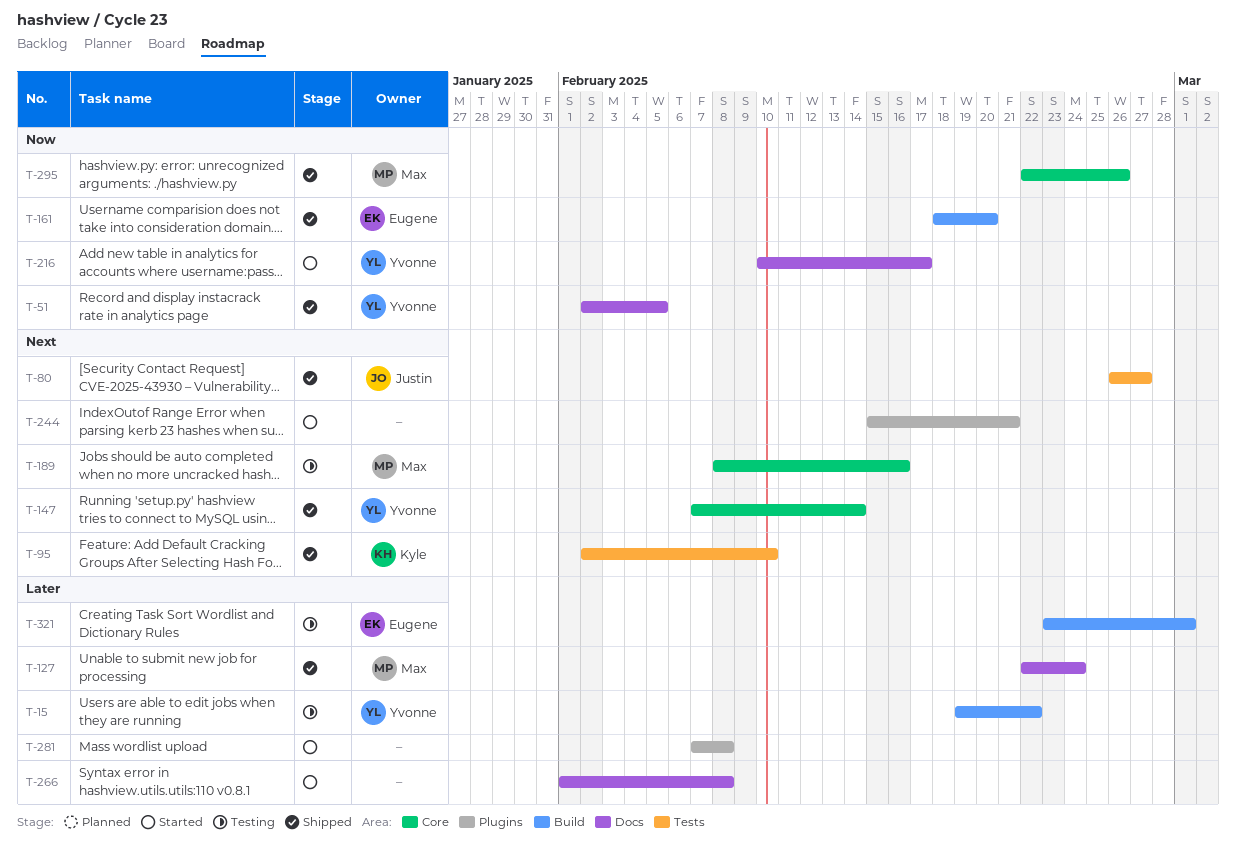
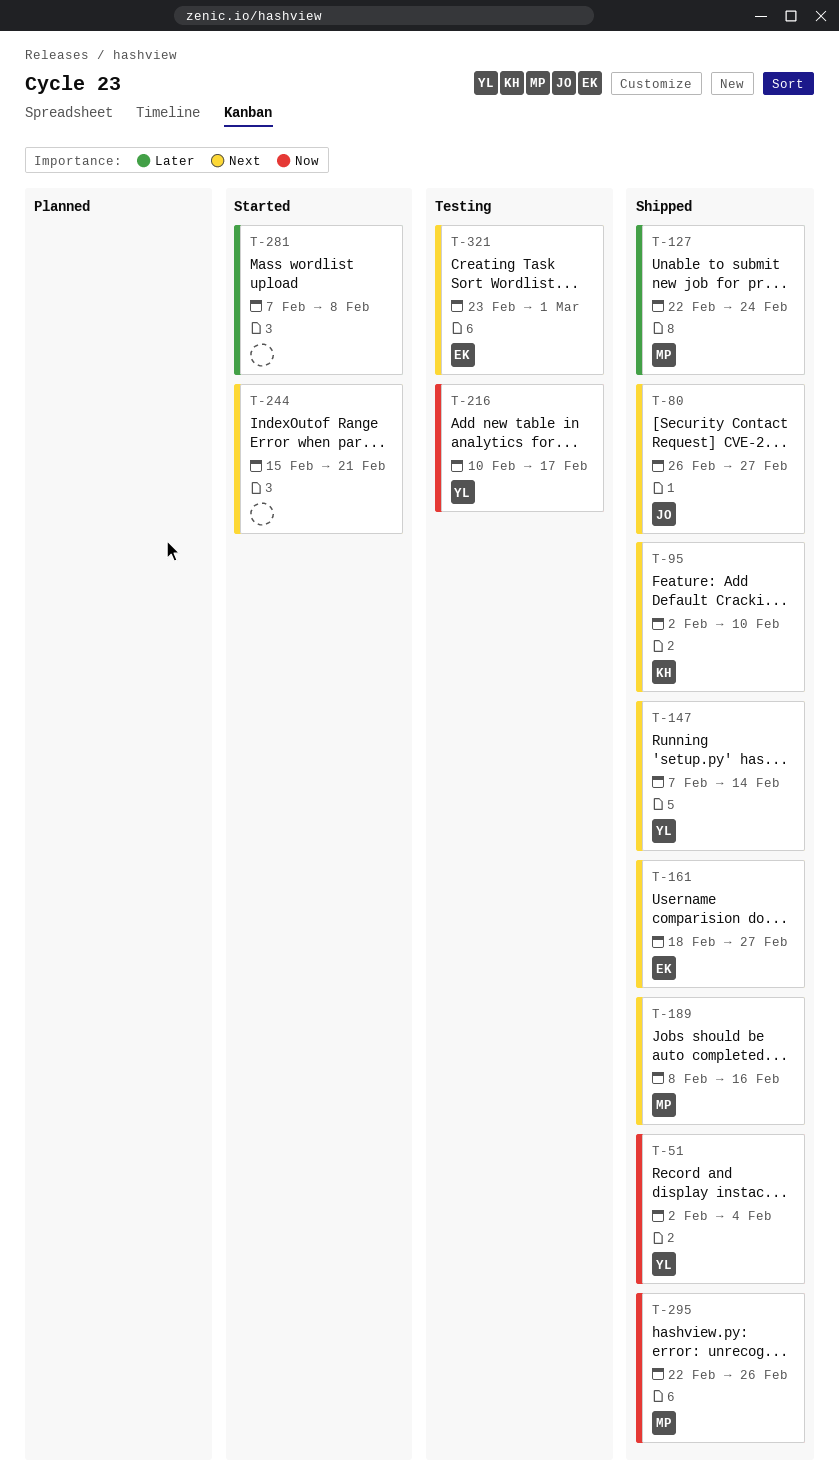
T-15: present -> none
T-51, due: Feb 5 -> Feb 4
T-161, priority: Now -> Next
T-161, due: Feb 20 -> Feb 27
T-189, status: Testing -> Shipped
T-216, status: Started -> Testing
T-266: present -> none
T-321, priority: Later -> Next

